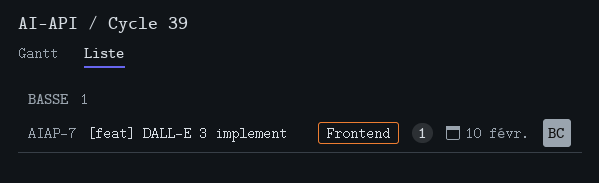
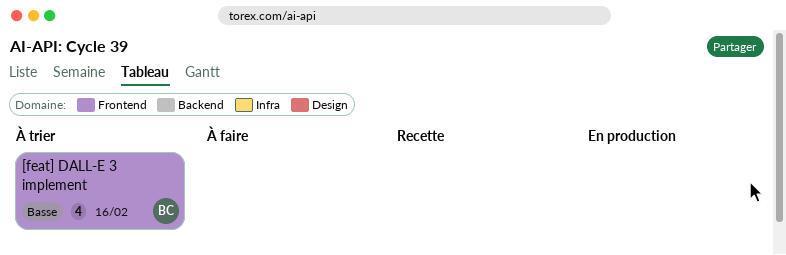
[feat] DALL-E 3 implement, estimate: 1 -> 4
[feat] DALL-E 3 implement, due: Feb 10 -> Feb 16

